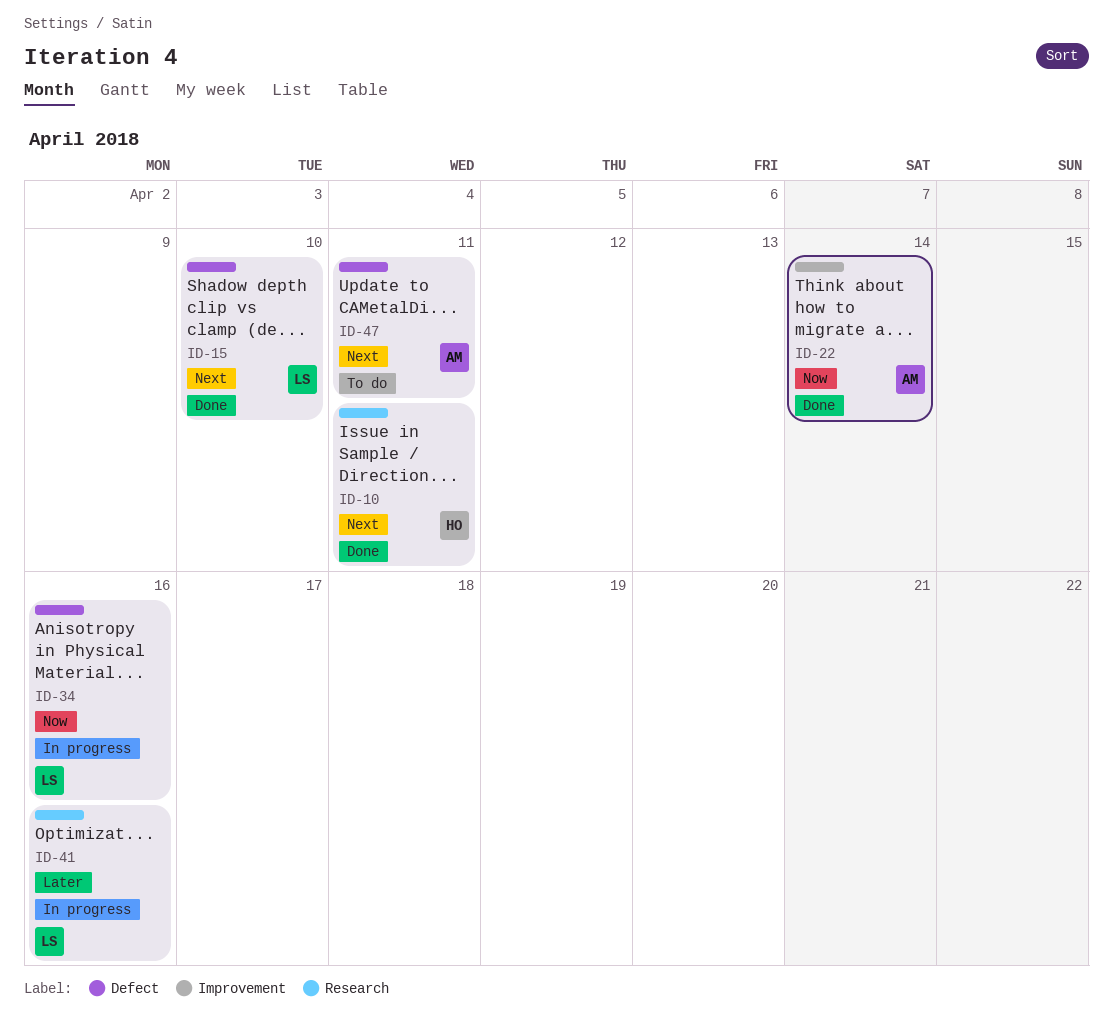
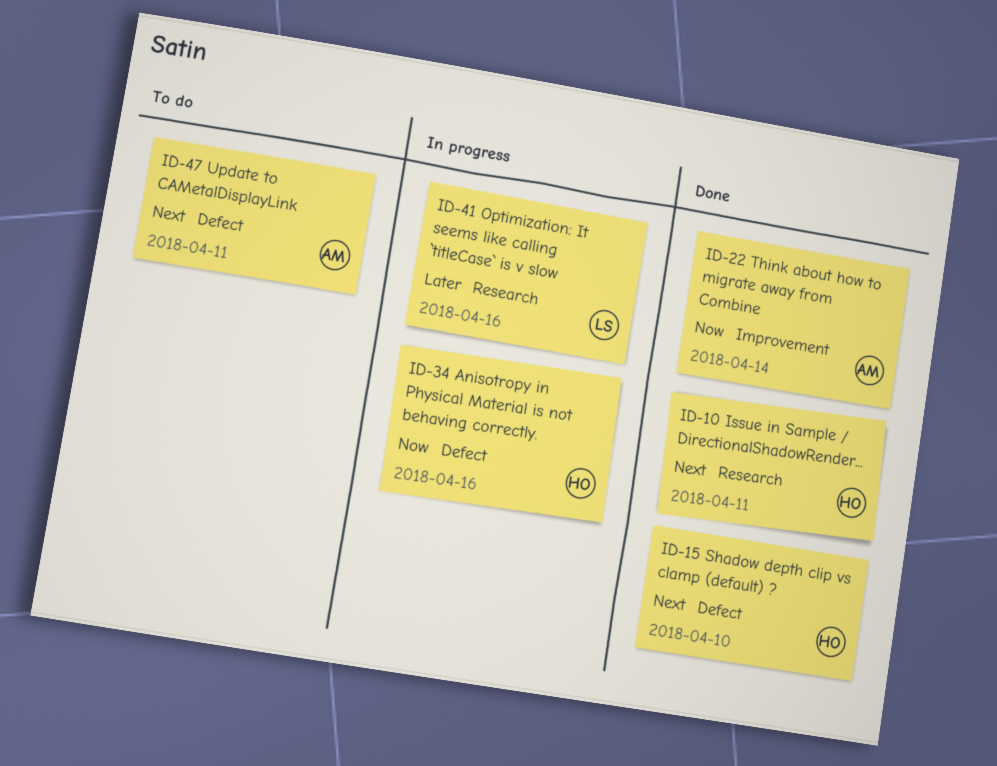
ID-15, owner: LS -> HO
ID-34, owner: LS -> HO

